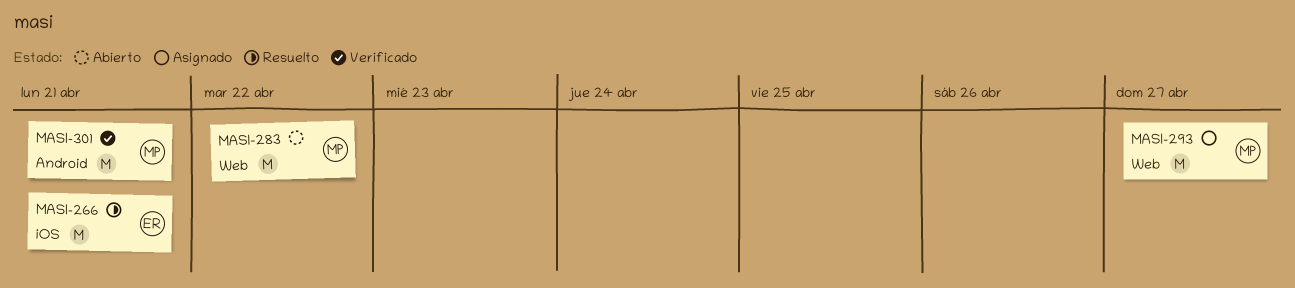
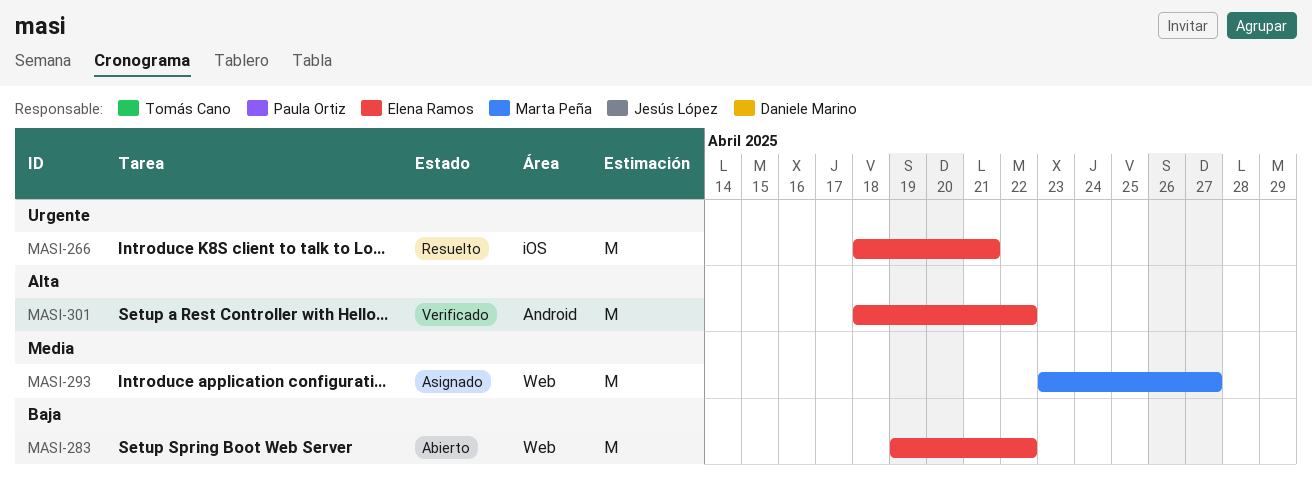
MASI-283, owner: Marta Peña -> Elena Ramos
MASI-301, owner: Marta Peña -> Elena Ramos
MASI-301, due: Apr 21 -> Apr 22

